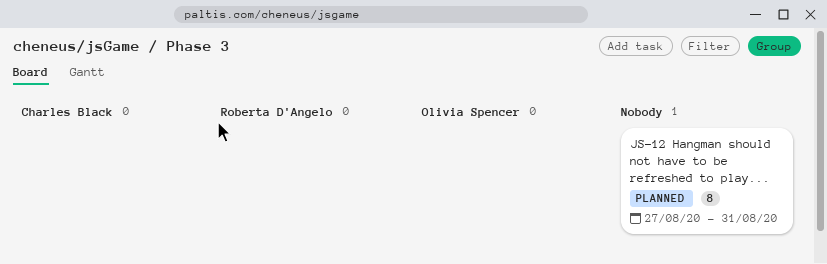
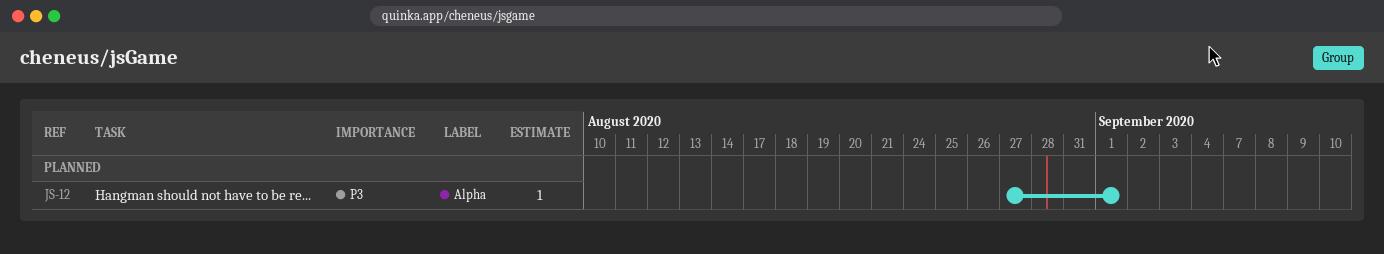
JS-12, estimate: 8 -> 1
JS-12, due: Aug 31 -> Sep 1

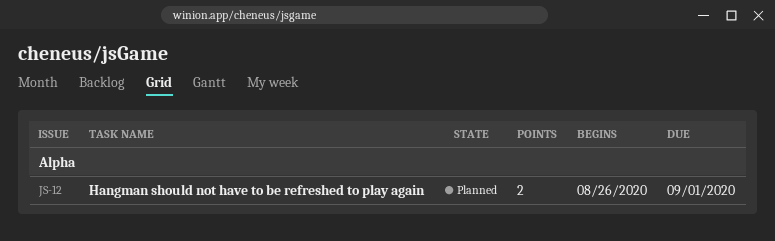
JS-12, estimate: 1 -> 2
JS-12, start: Aug 27 -> Aug 26

